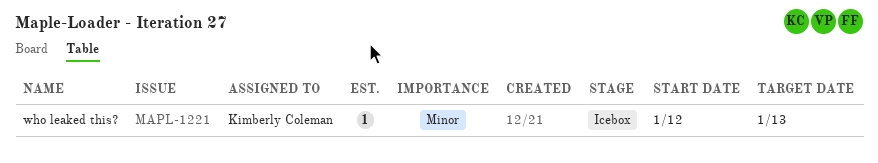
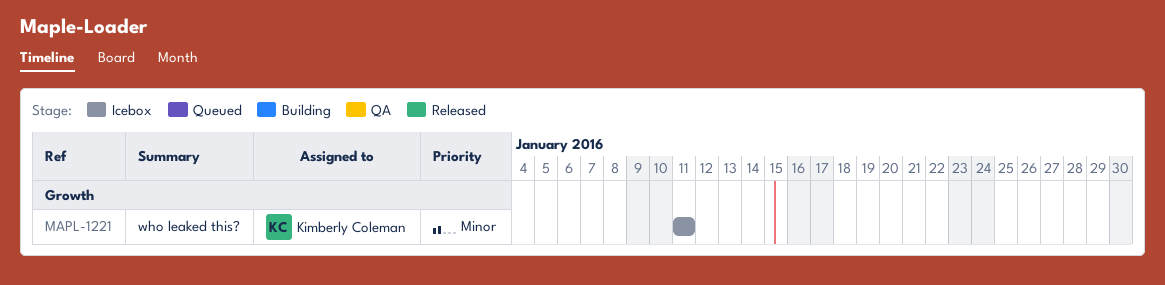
MAPL-1221, start: Jan 12 -> Jan 11
MAPL-1221, due: Jan 13 -> Jan 11

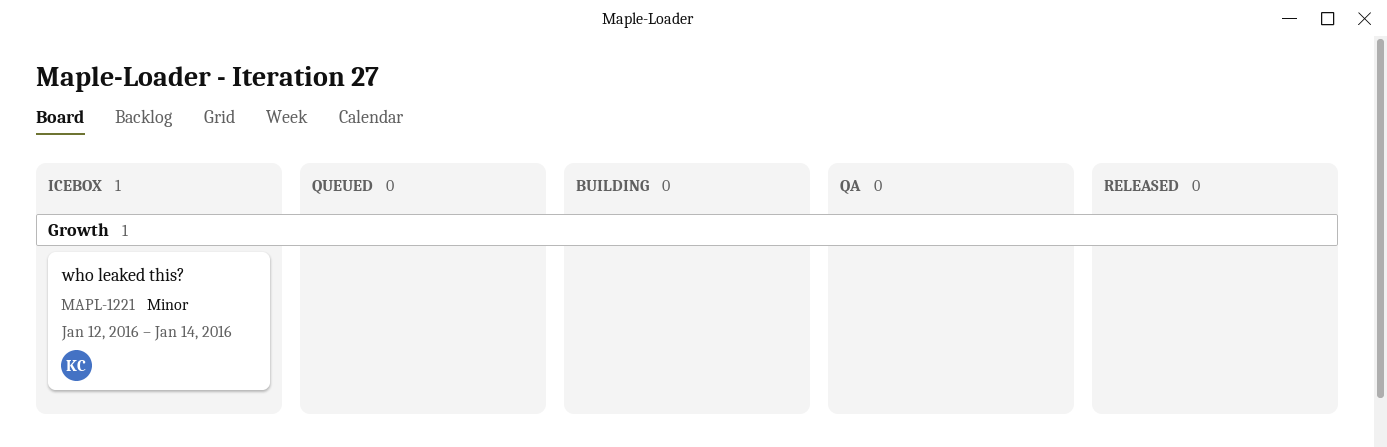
MAPL-1221, start: Jan 11 -> Jan 12
MAPL-1221, due: Jan 11 -> Jan 14

